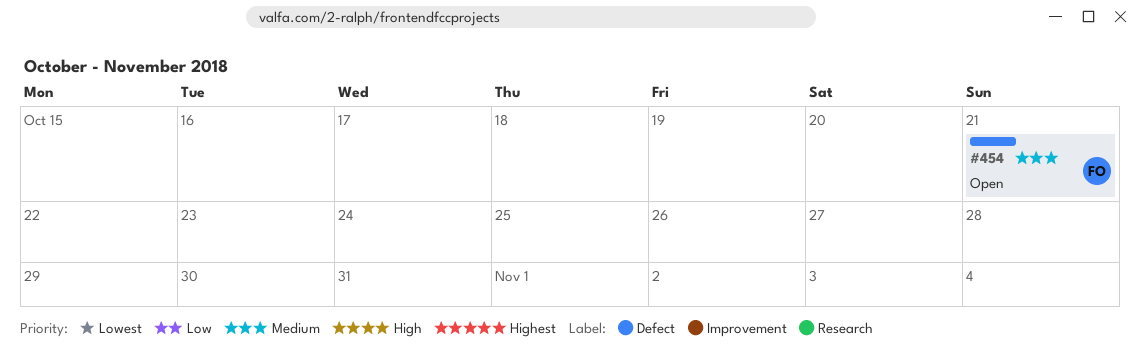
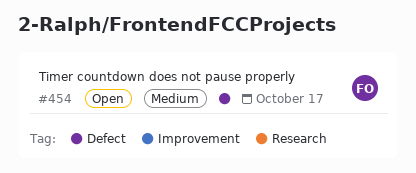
#454, due: Oct 21 -> Oct 17

